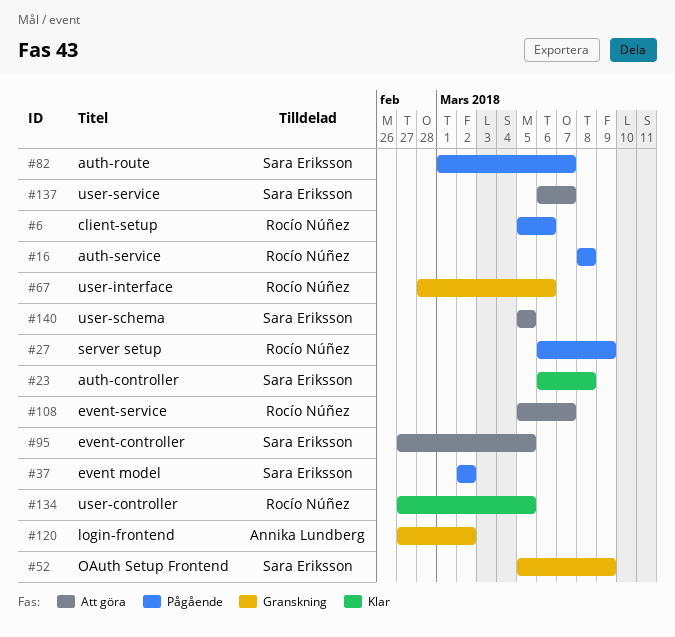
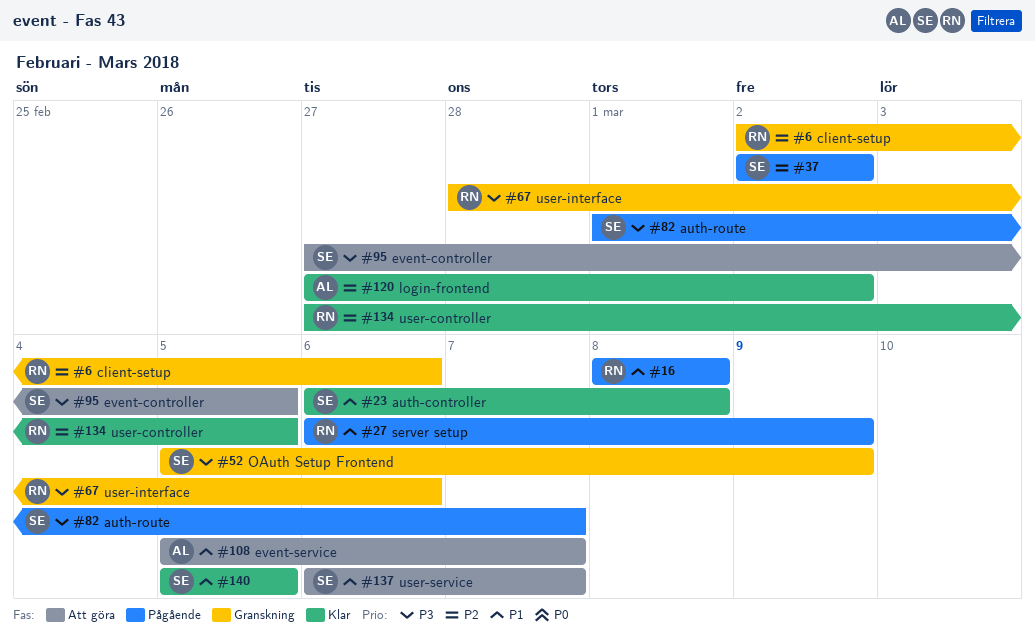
#6, status: Pågående -> Granskning
#6, start: Mar 5 -> Mar 2
#108, owner: Rocío Núñez -> Annika Lundberg
#120, status: Granskning -> Klar
#140, status: Att göra -> Klar

